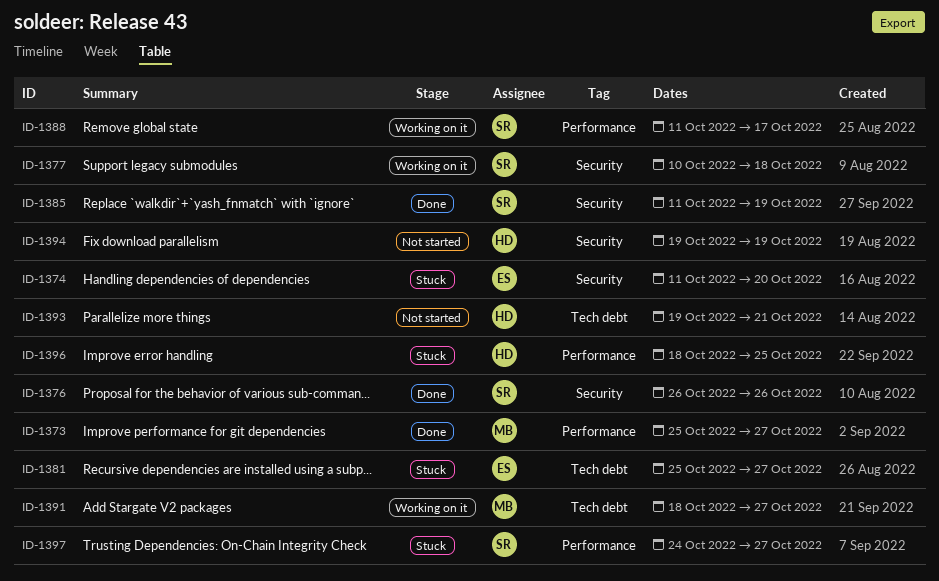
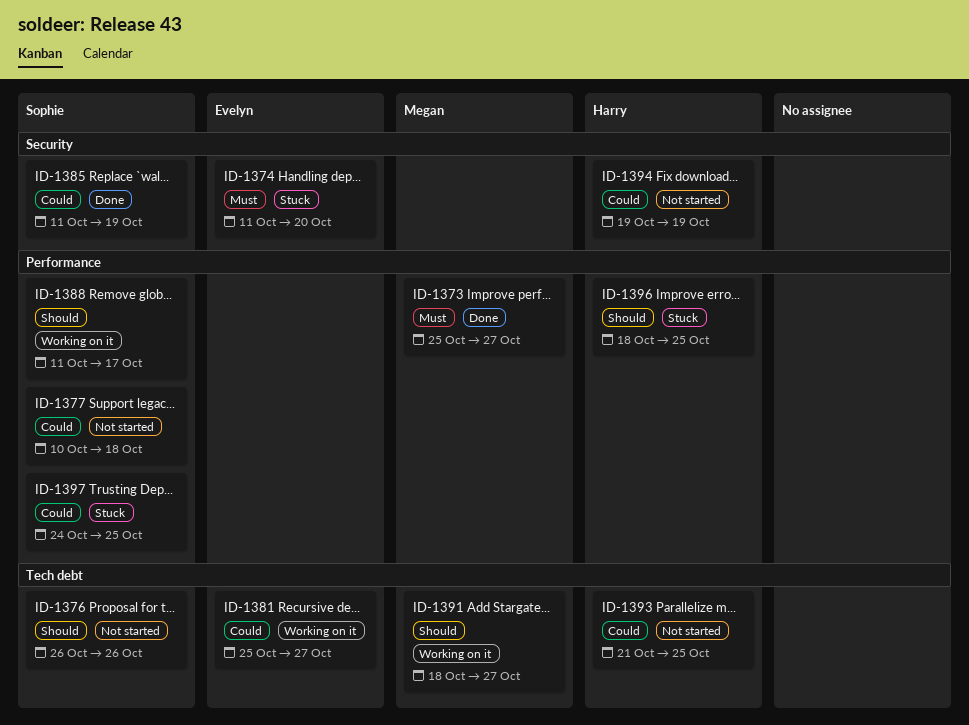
ID-1376, status: Done -> Not started
ID-1376, label: Security -> Tech debt
ID-1377, status: Working on it -> Not started
ID-1377, label: Security -> Performance
ID-1381, status: Stuck -> Working on it
ID-1393, start: Oct 19 -> Oct 21
ID-1393, due: Oct 21 -> Oct 25
ID-1397, due: Oct 27 -> Oct 25

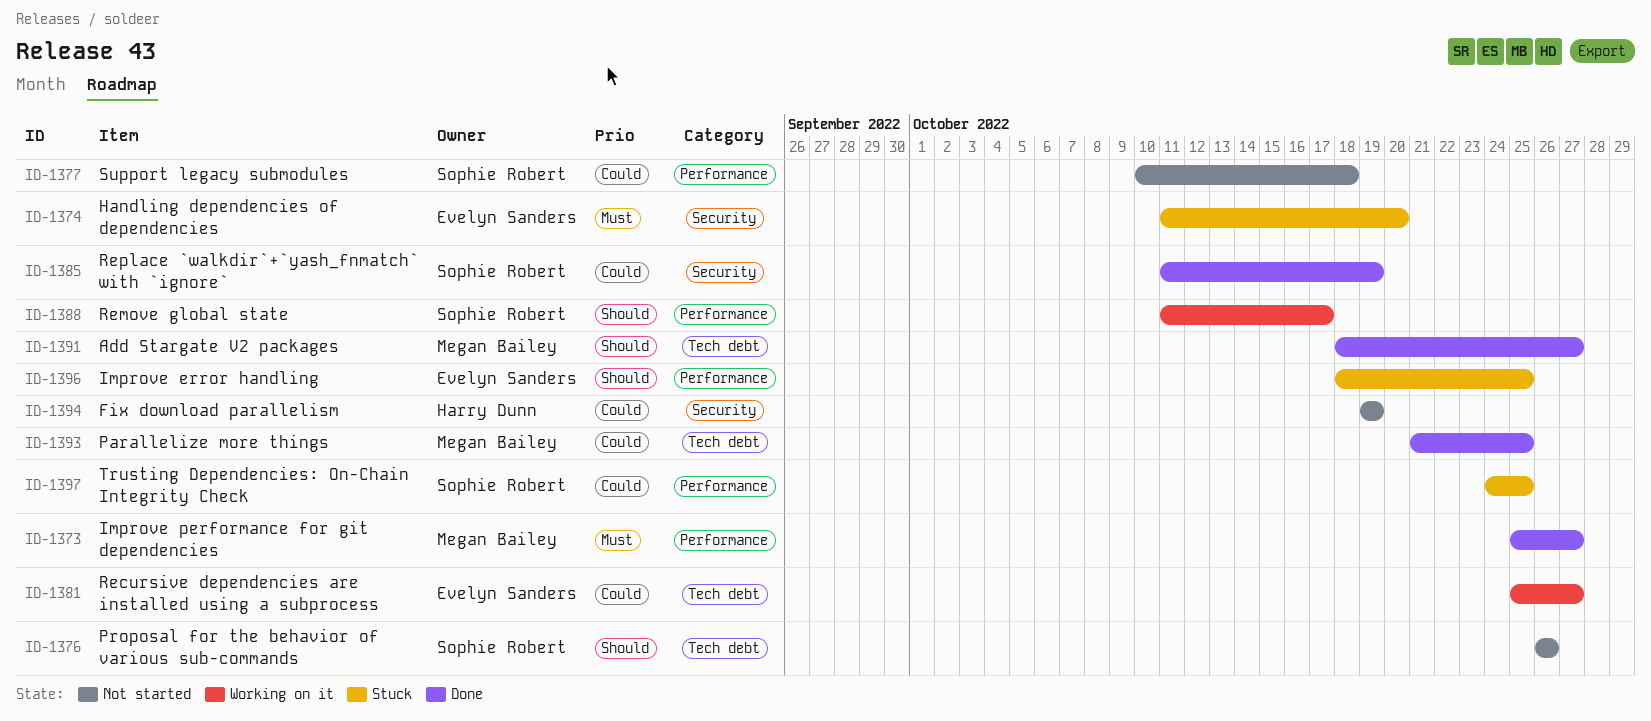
ID-1391, status: Working on it -> Done
ID-1393, status: Not started -> Done
ID-1393, owner: Harry Dunn -> Megan Bailey
ID-1396, owner: Harry Dunn -> Evelyn Sanders

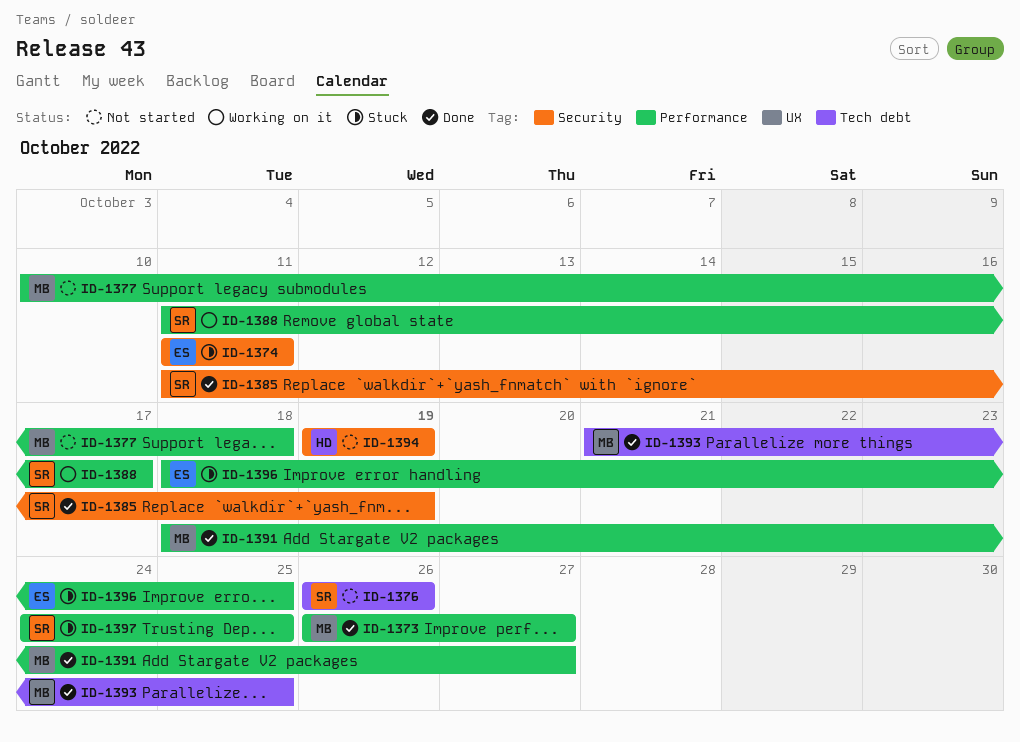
ID-1373, start: Oct 25 -> Oct 26
ID-1374, due: Oct 20 -> Oct 11
ID-1377, owner: Sophie Robert -> Megan Bailey
ID-1381: present -> none
ID-1391, label: Tech debt -> Performance

